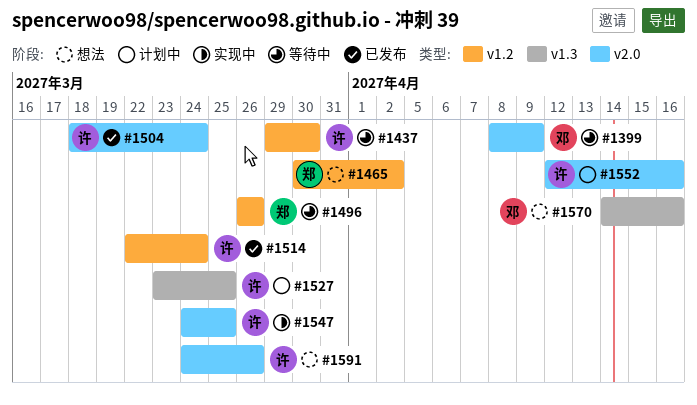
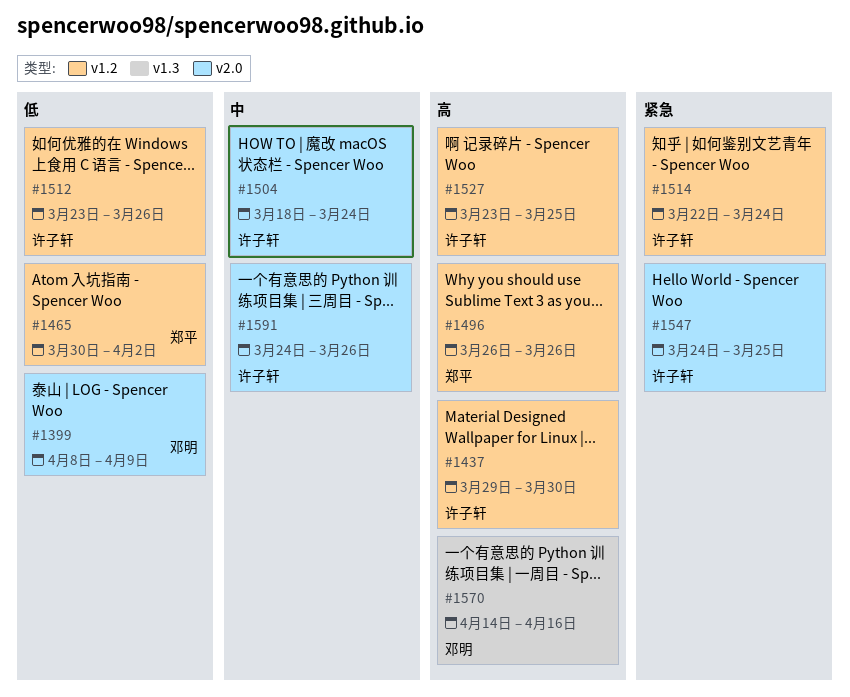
#1512: none -> present
#1527, label: v1.3 -> v1.2
#1552: present -> none

